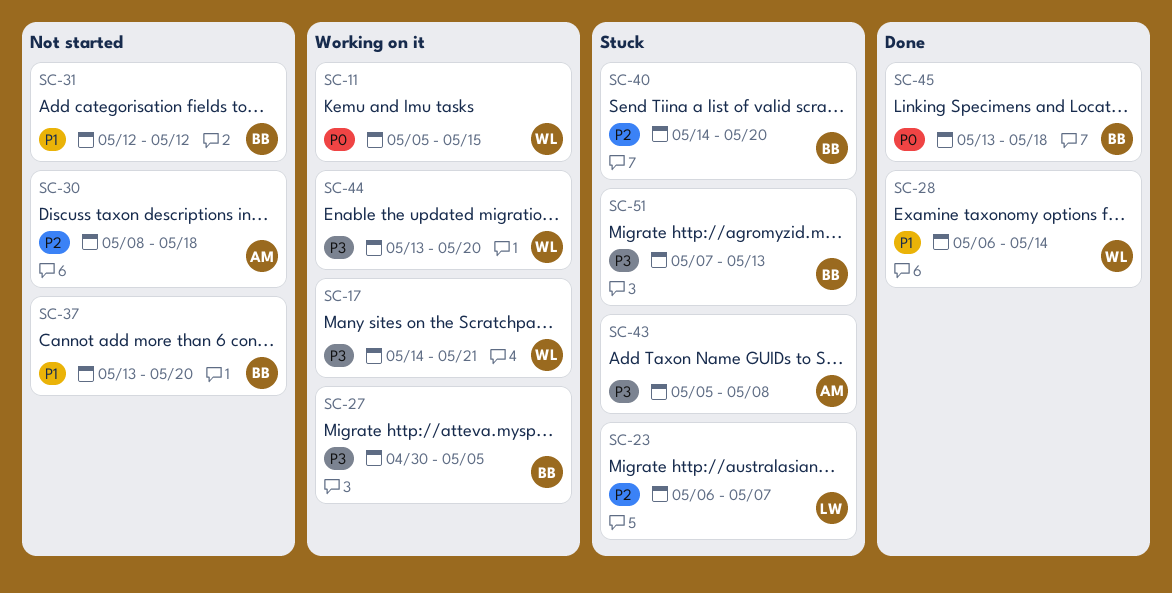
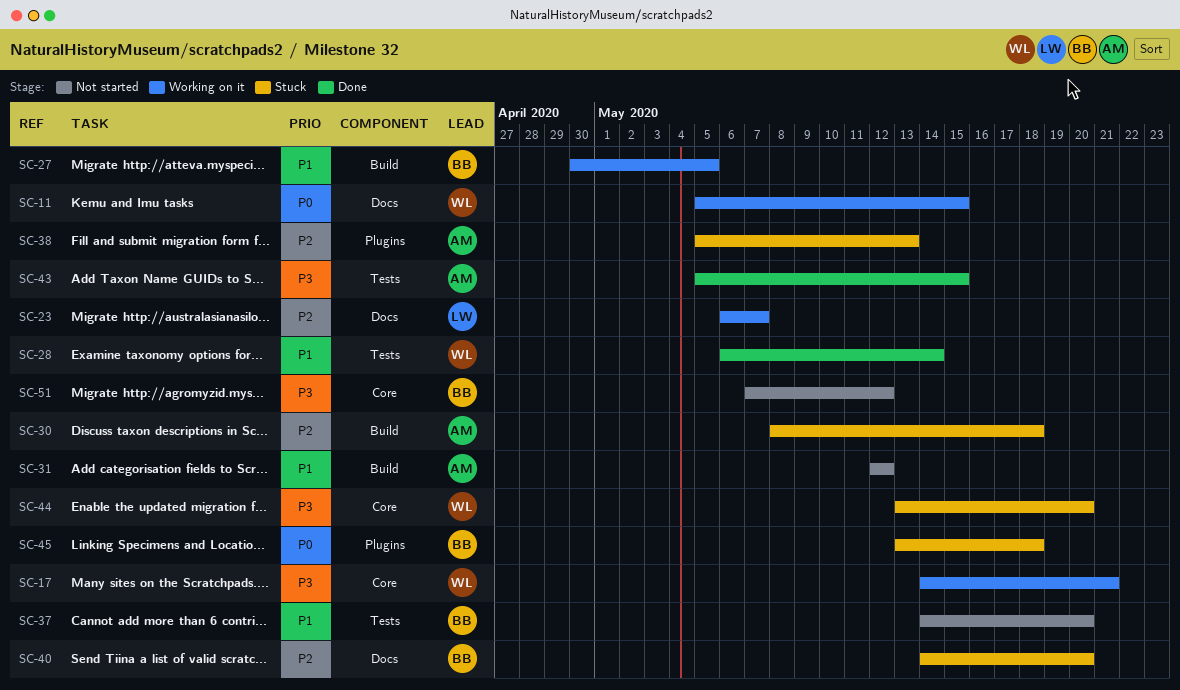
SC-23, status: Stuck -> Working on it
SC-27, priority: P3 -> P1
SC-30, status: Not started -> Stuck
SC-31, owner: BB -> AM
SC-37, start: May 13 -> May 14
SC-38: none -> present
SC-43, status: Stuck -> Done
SC-43, due: May 8 -> May 15
SC-44, status: Working on it -> Stuck
SC-45, status: Done -> Stuck
SC-51, status: Stuck -> Not started
SC-51, due: May 13 -> May 12

